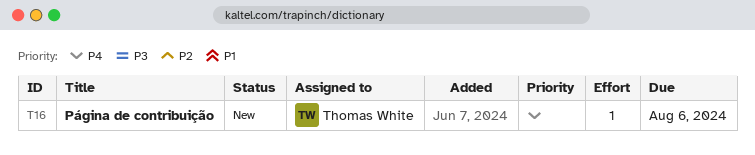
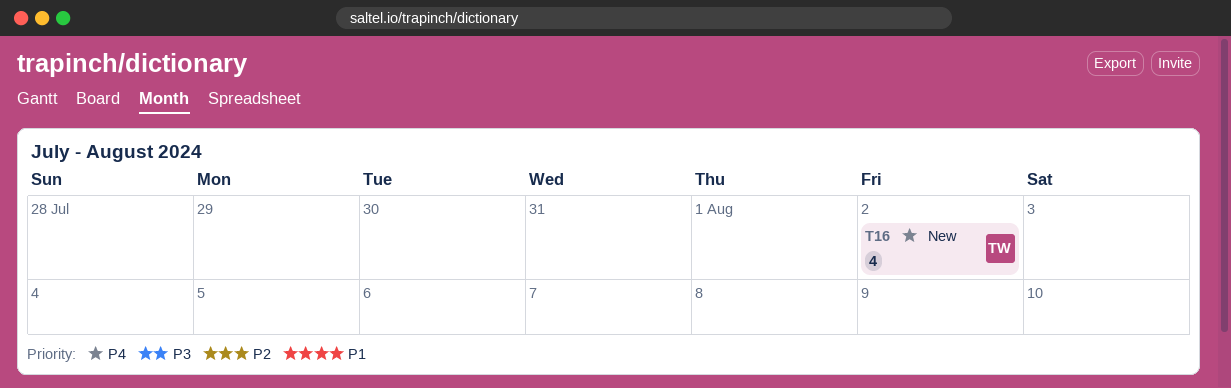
T16, estimate: 1 -> 4
T16, due: Aug 6 -> Aug 2

